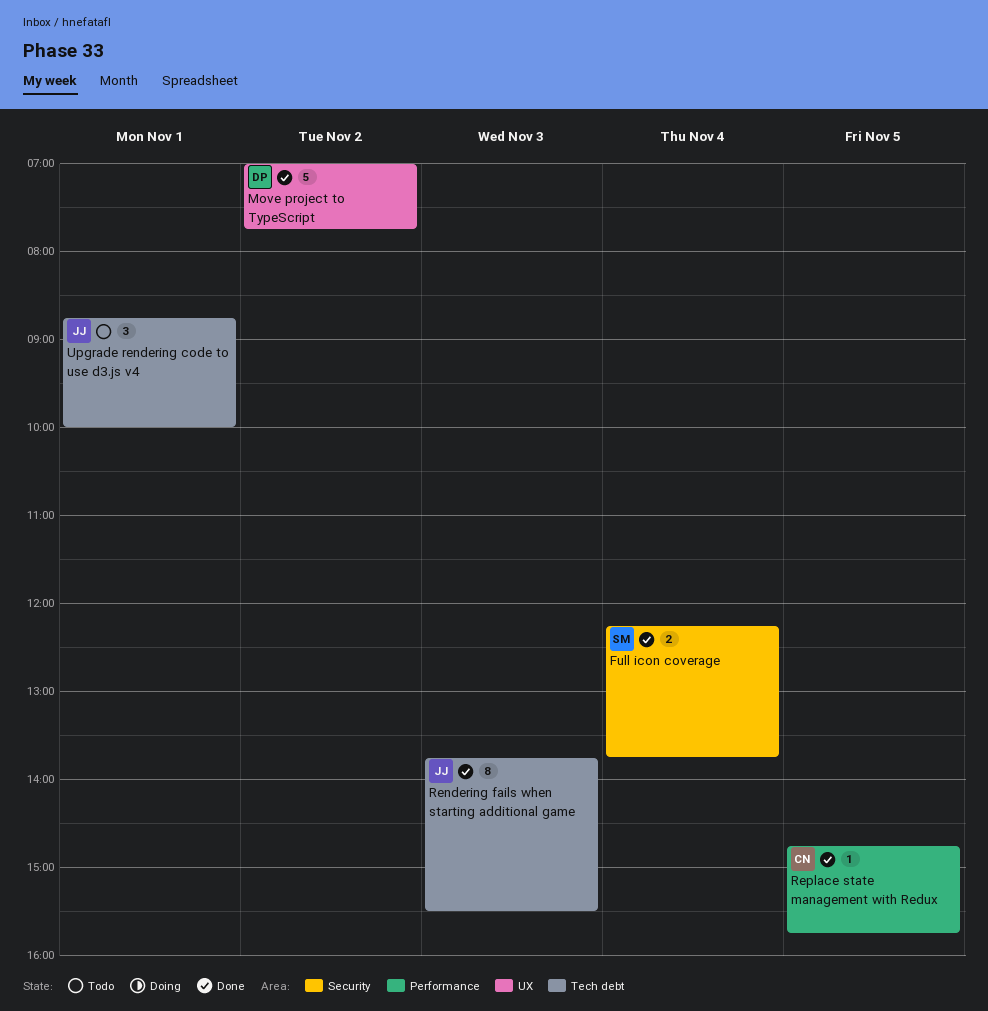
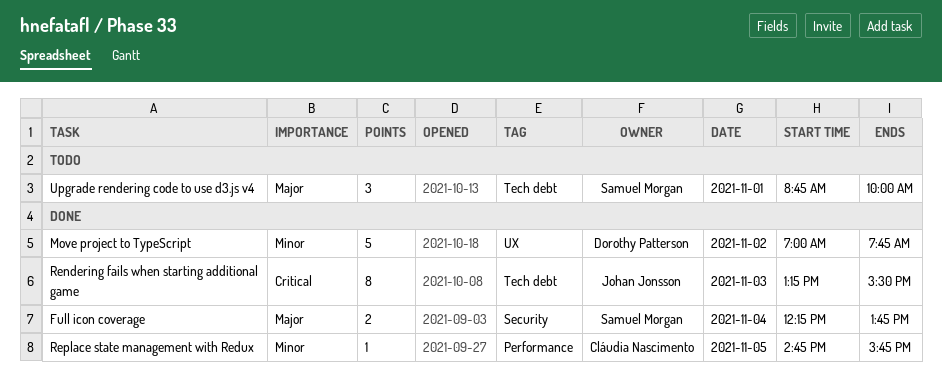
Rendering fails when starting additional game, begins: 13:45 -> 13:15
Upgrade rendering code to use d3.js v4, owner: Johan Jonsson -> Samuel Morgan

